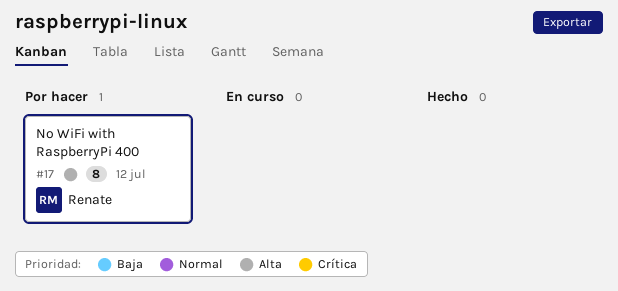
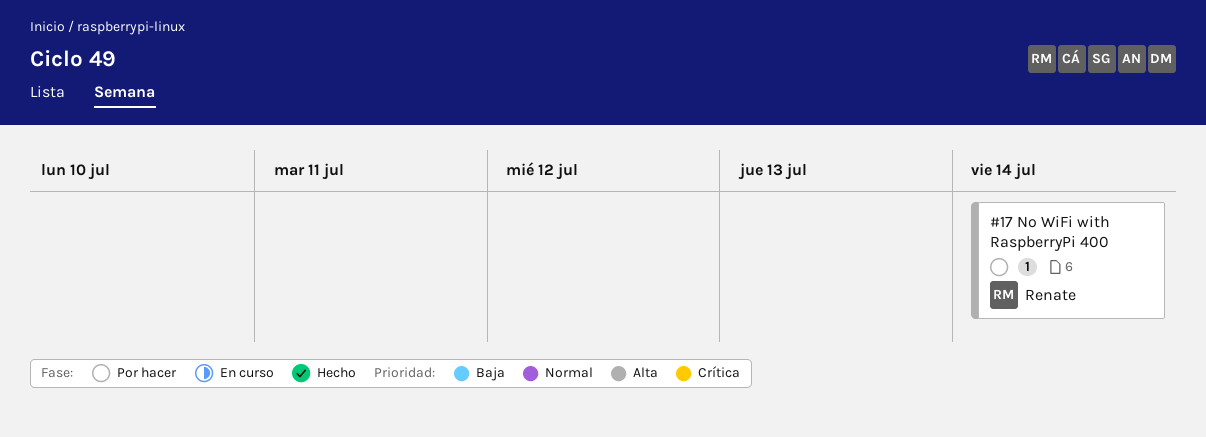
#17, estimate: 8 -> 1
#17, due: Jul 12 -> Jul 14

